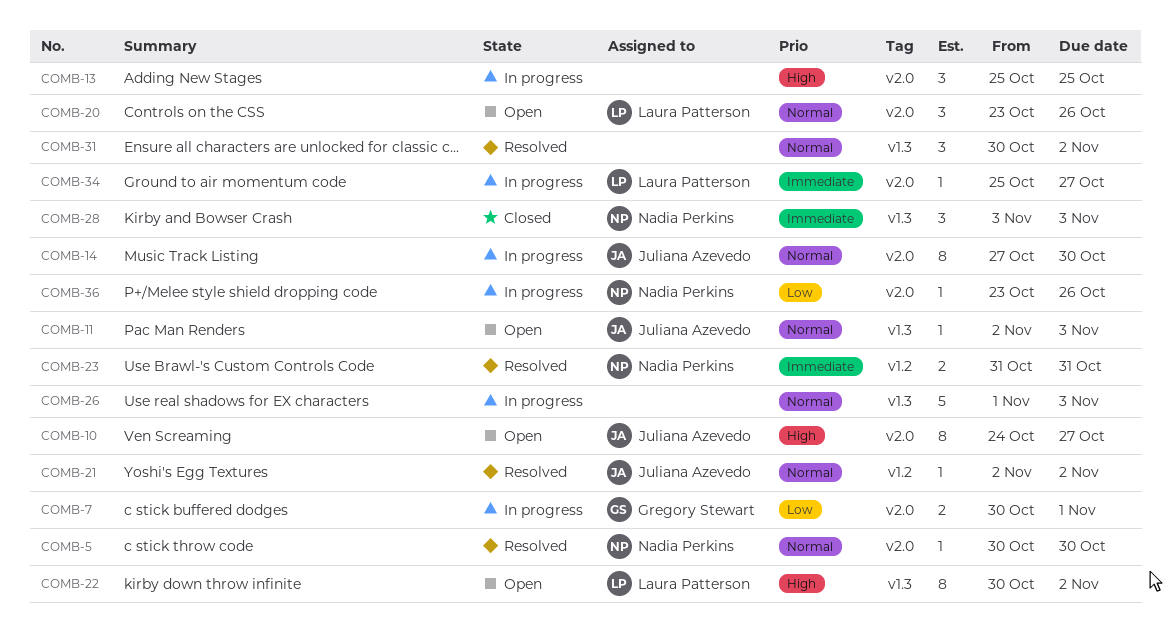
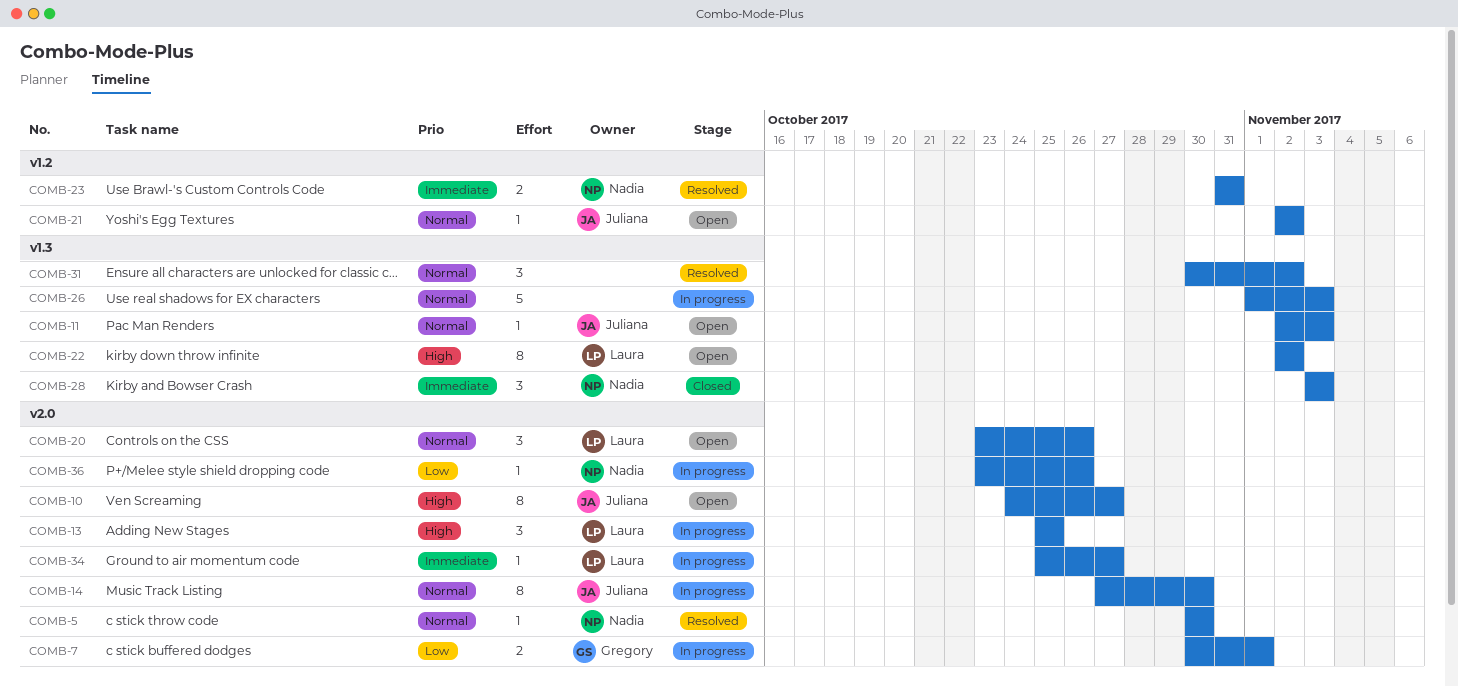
COMB-13, owner: none -> Laura Patterson
COMB-21, status: Resolved -> Open
COMB-22, start: Oct 30 -> Nov 2

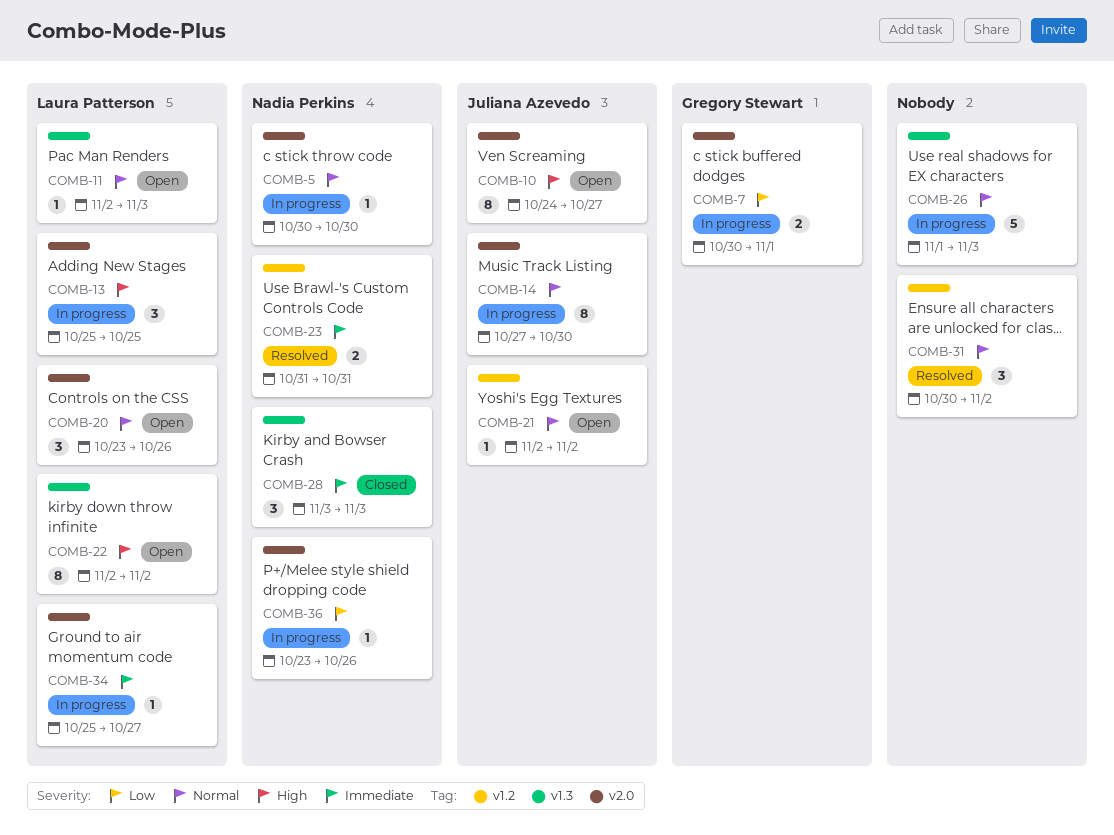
COMB-5, status: Resolved -> In progress
COMB-11, owner: Juliana Azevedo -> Laura Patterson
COMB-31, label: v1.3 -> v1.2

